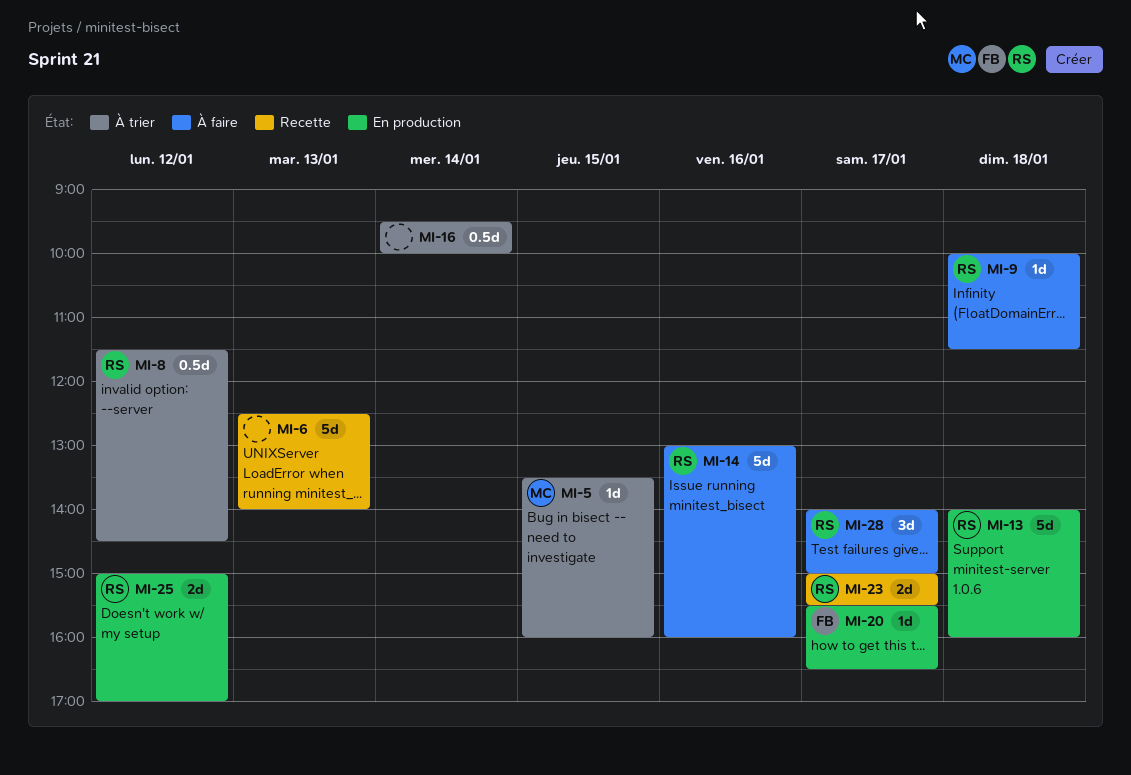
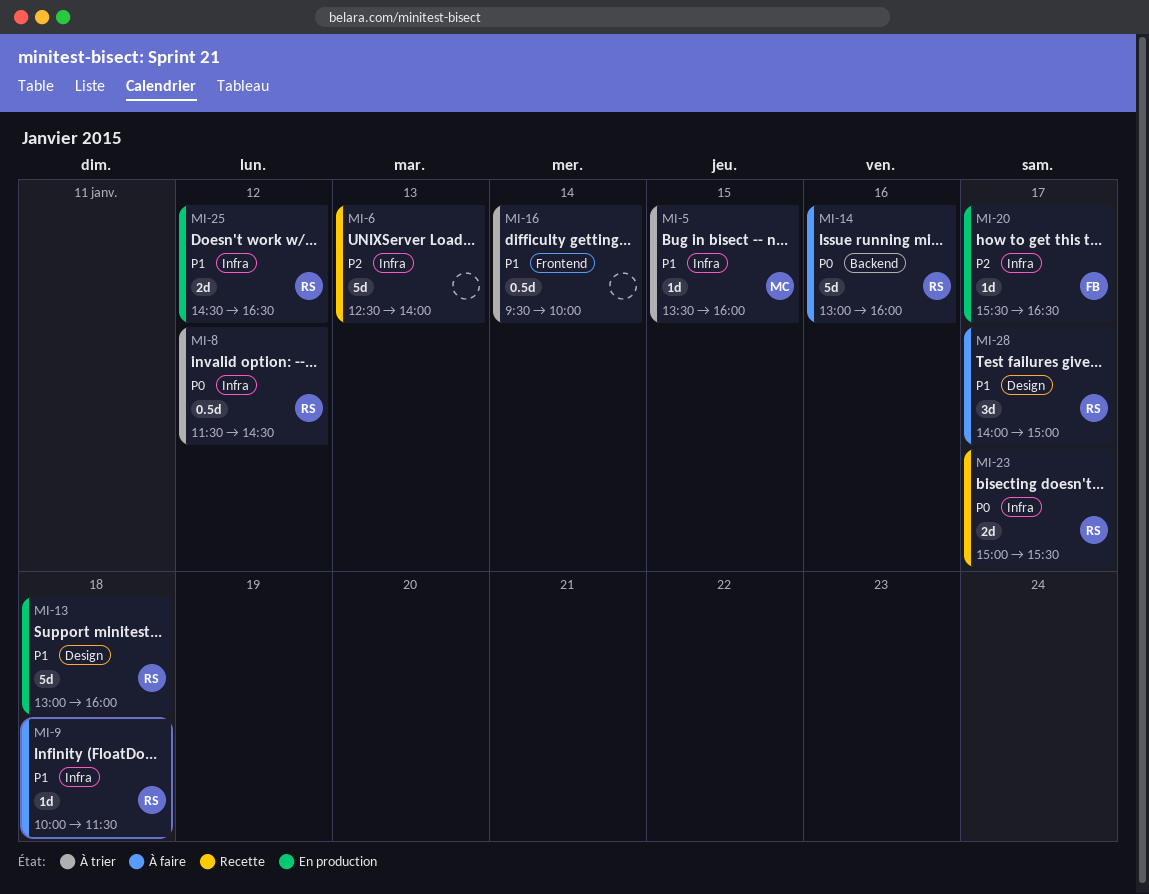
MI-13, begins: 14:00 -> 13:00
MI-25, begins: 15:00 -> 14:30
MI-25, ends: 17:00 -> 16:30

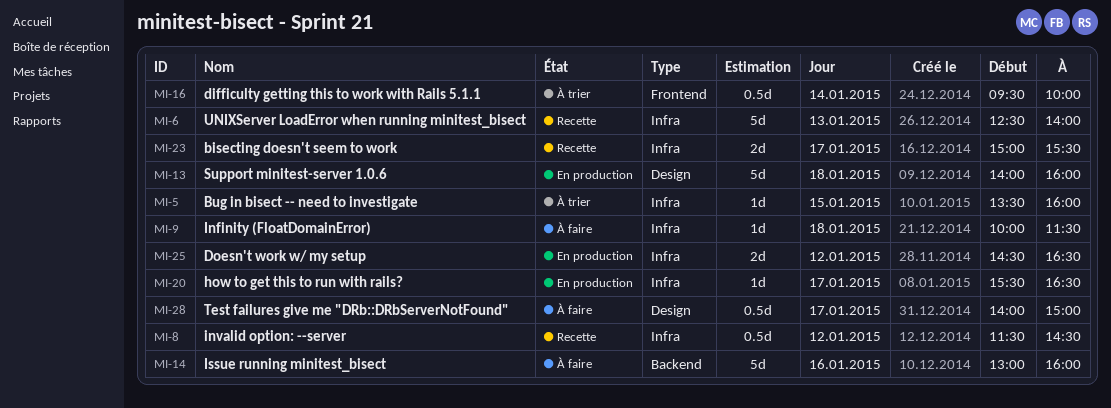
MI-8, status: À trier -> Recette
MI-13, begins: 13:00 -> 14:00
MI-28, estimate: 3d -> 0.5d

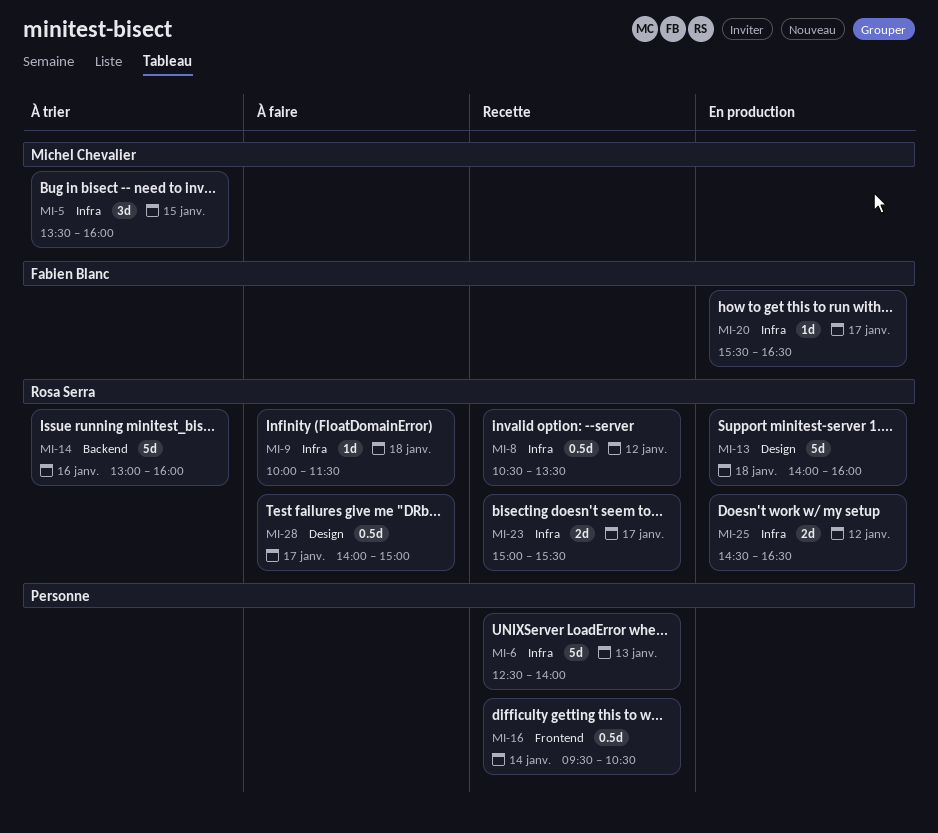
MI-5, estimate: 1d -> 3d
MI-8, begins: 11:30 -> 10:30
MI-8, ends: 14:30 -> 13:30
MI-14, status: À faire -> À trier
MI-16, status: À trier -> Recette
MI-16, ends: 10:00 -> 10:30

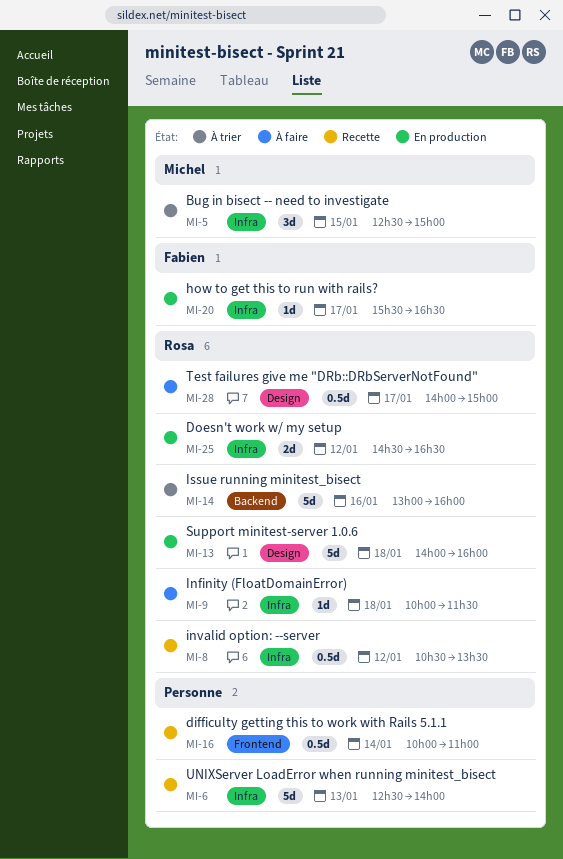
MI-5, begins: 13:30 -> 12:30
MI-5, ends: 16:00 -> 15:00
MI-16, begins: 09:30 -> 10:00
MI-16, ends: 10:30 -> 11:00
MI-23: present -> none

